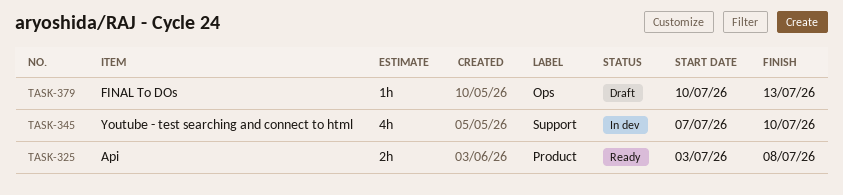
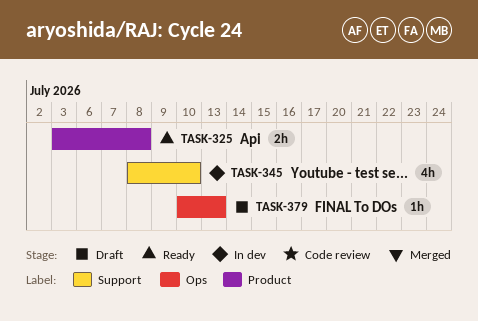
TASK-345, start: Jul 7 -> Jul 8

